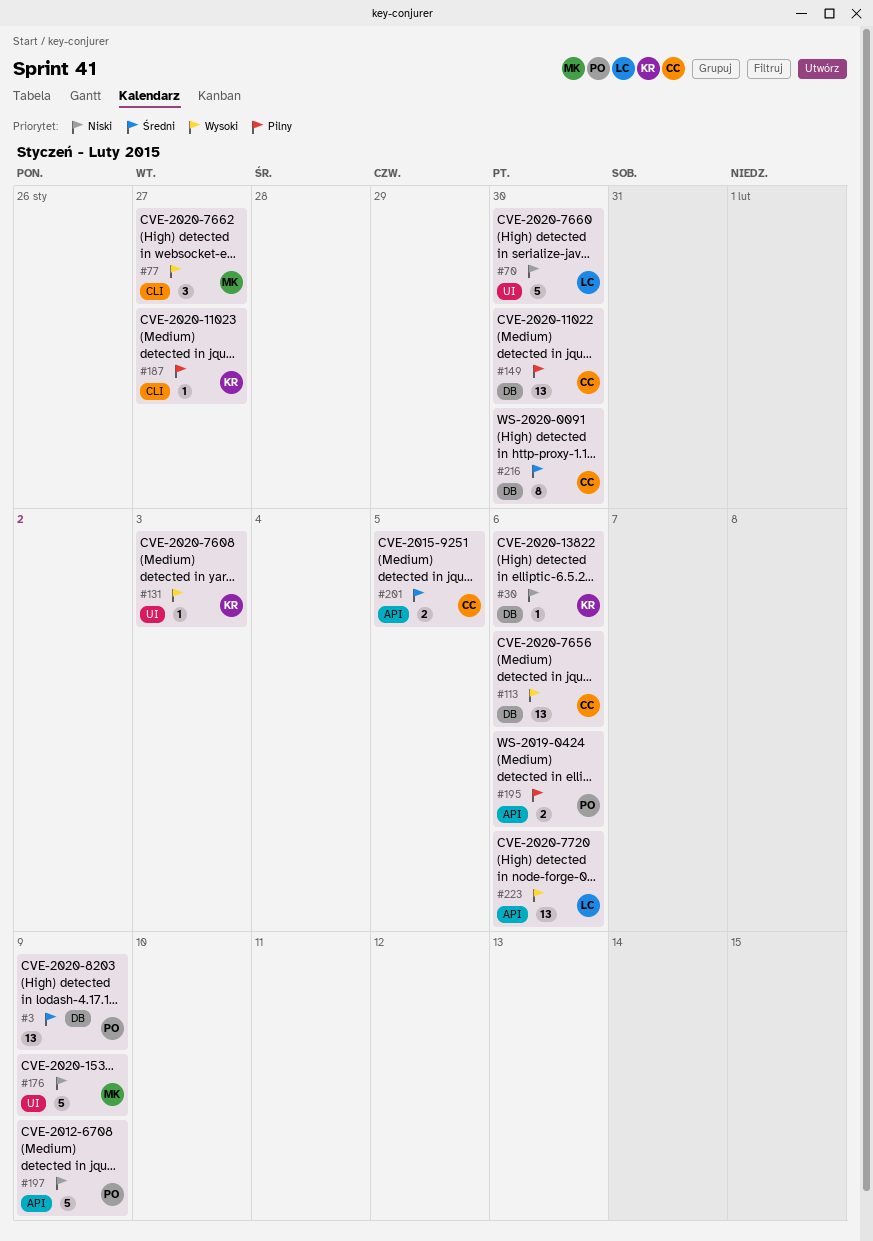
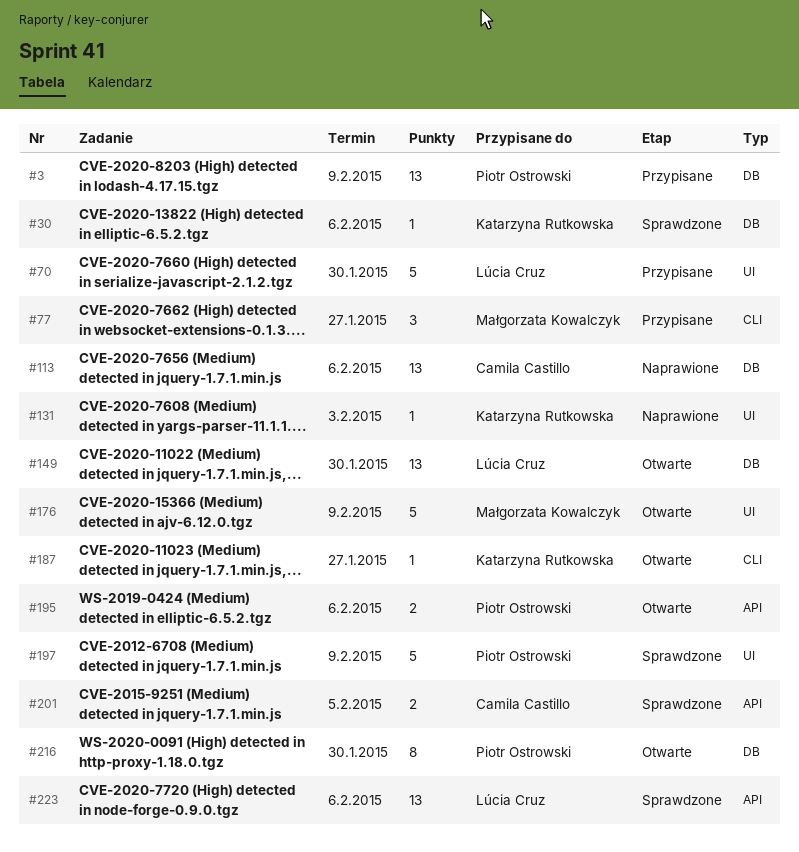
#149, owner: Camila Castillo -> Lúcia Cruz
#197, label: API -> UI
#216, owner: Camila Castillo -> Piotr Ostrowski

